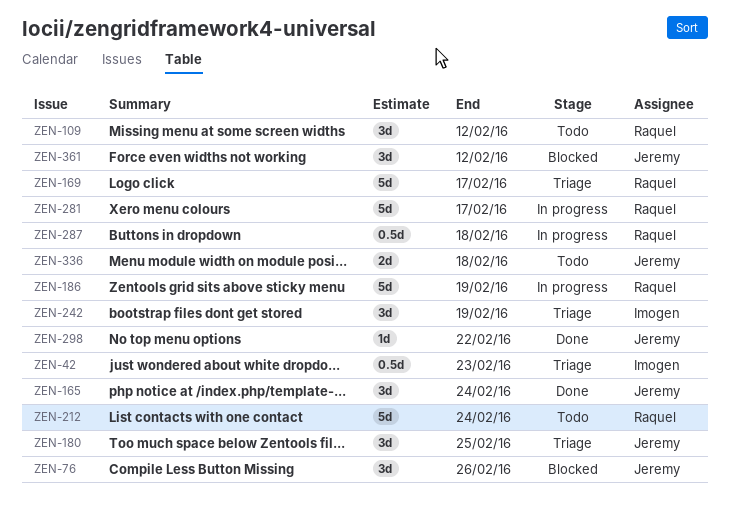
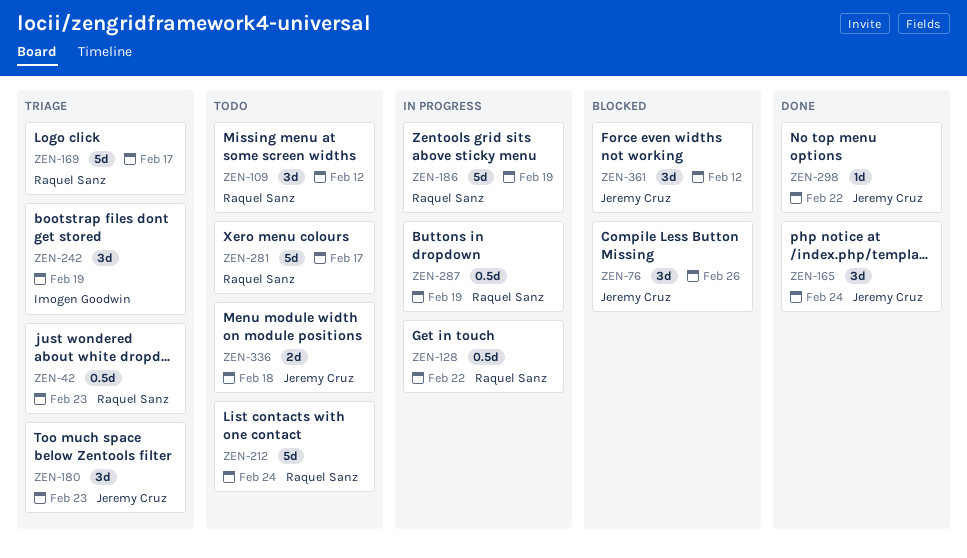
ZEN-42, owner: Imogen Goodwin -> Raquel Sanz
ZEN-128: none -> present
ZEN-180, due: Feb 25 -> Feb 23
ZEN-281, status: In progress -> Todo
ZEN-287, due: Feb 18 -> Feb 19

